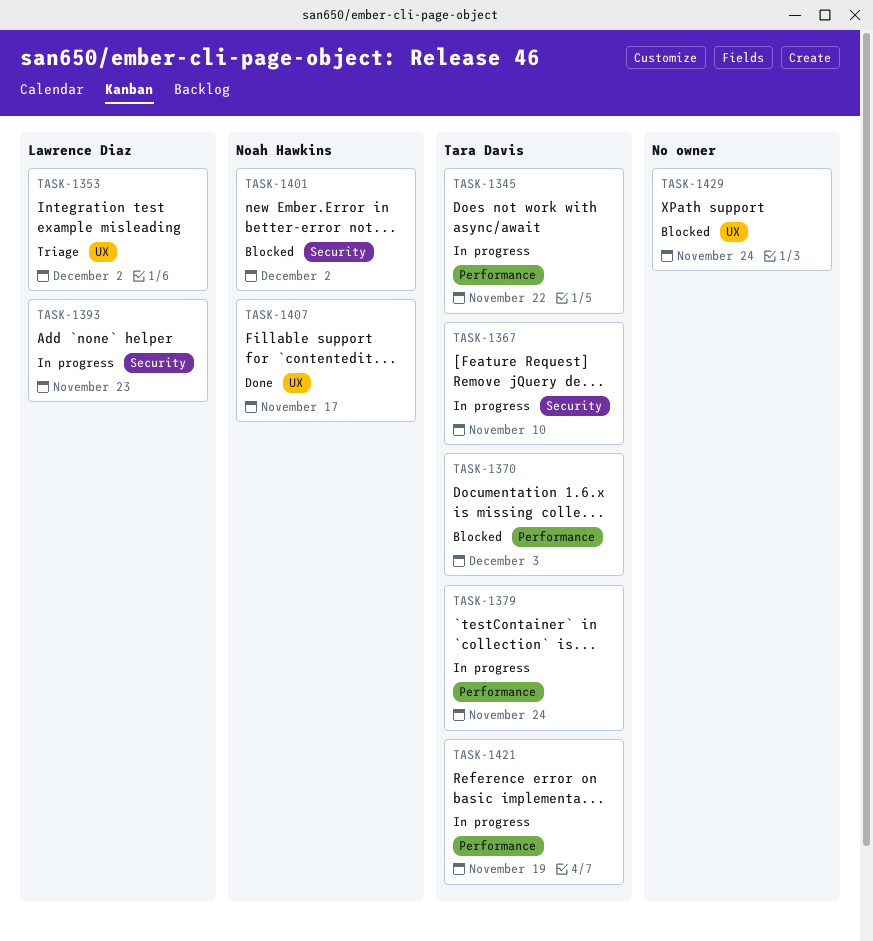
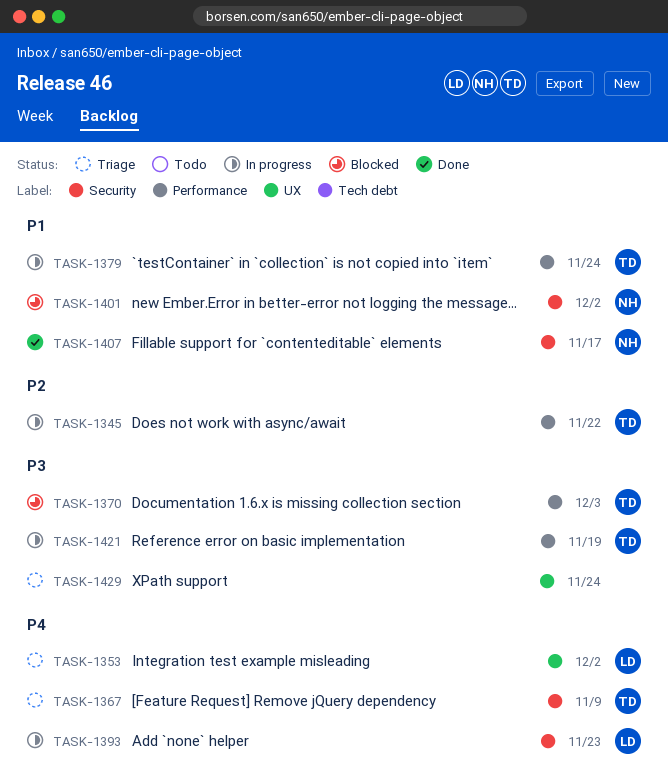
TASK-1367, status: In progress -> Triage
TASK-1367, due: Nov 10 -> Nov 9
TASK-1407, label: UX -> Security
TASK-1429, status: Blocked -> Triage

